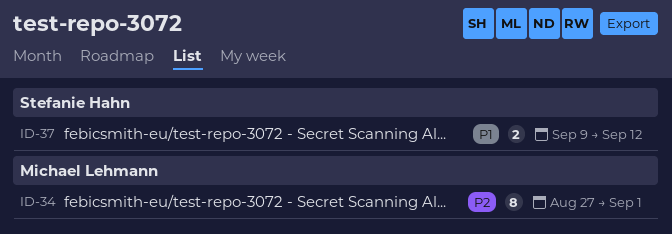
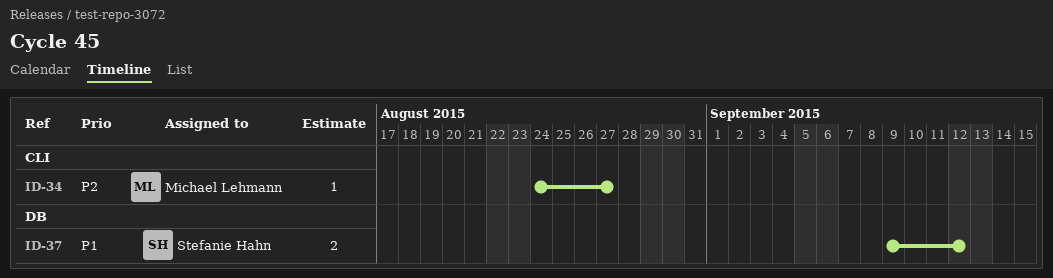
ID-34, estimate: 8 -> 1
ID-34, start: Aug 27 -> Aug 24
ID-34, due: Sep 1 -> Aug 27

